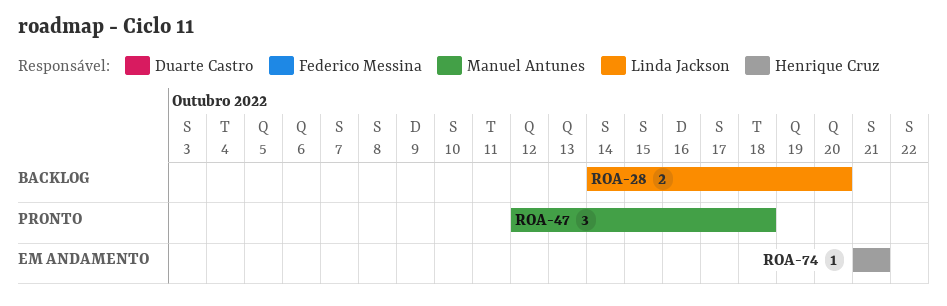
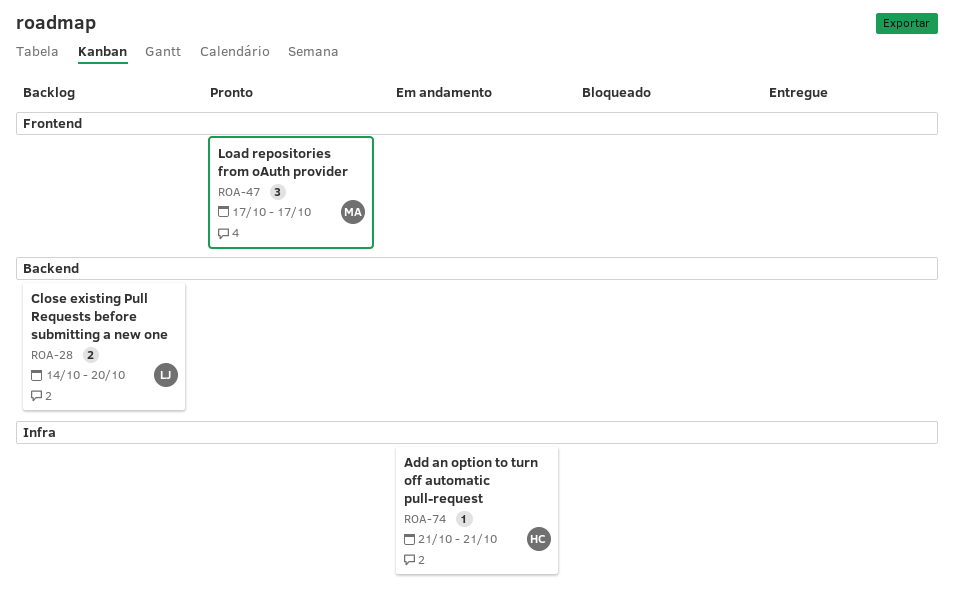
ROA-47, start: Oct 12 -> Oct 17
ROA-47, due: Oct 18 -> Oct 17

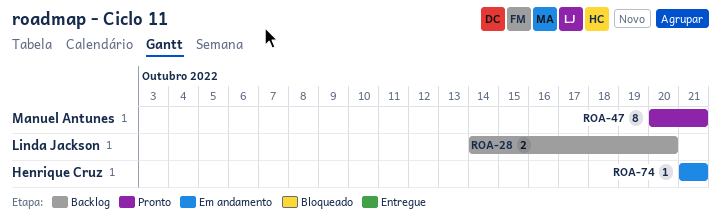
ROA-47, estimate: 3 -> 8
ROA-47, start: Oct 17 -> Oct 20
ROA-47, due: Oct 17 -> Oct 21

